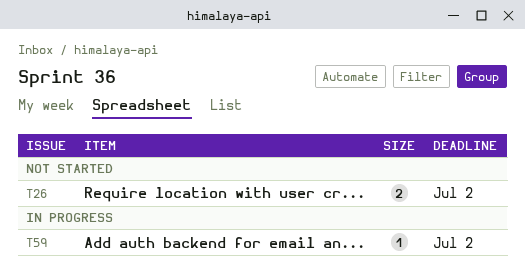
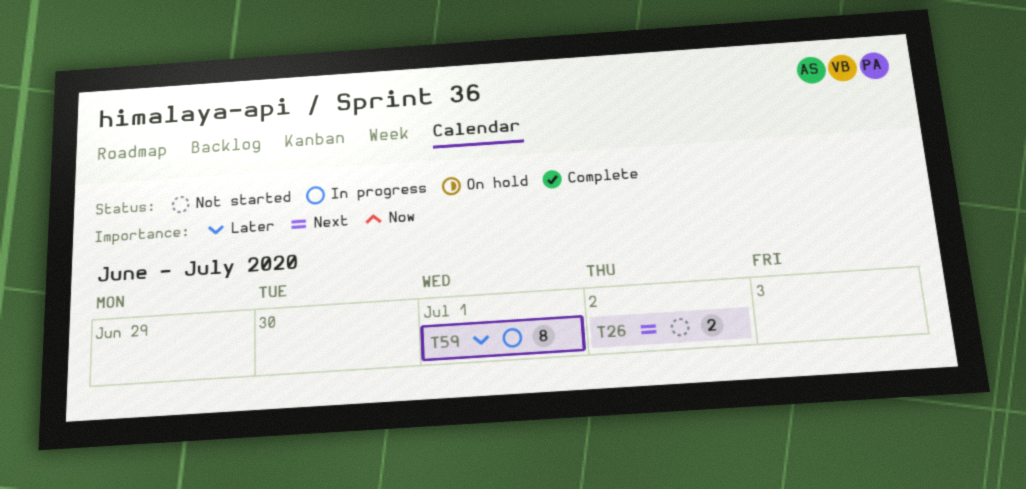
T59, estimate: 1 -> 8
T59, due: Jul 2 -> Jul 1

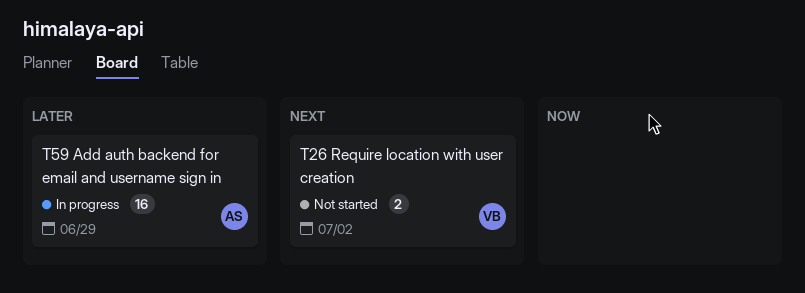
T59, estimate: 8 -> 16
T59, due: Jul 1 -> Jun 29

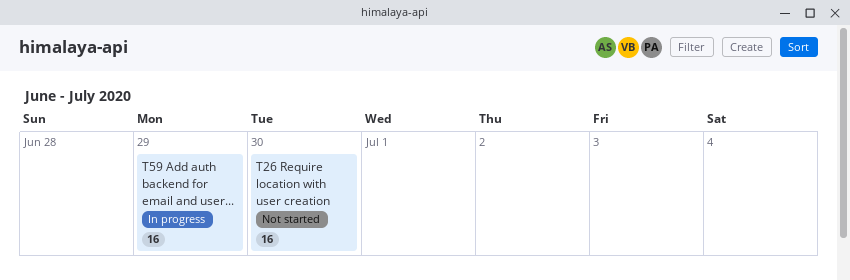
T26, estimate: 2 -> 16
T26, due: Jul 2 -> Jun 30

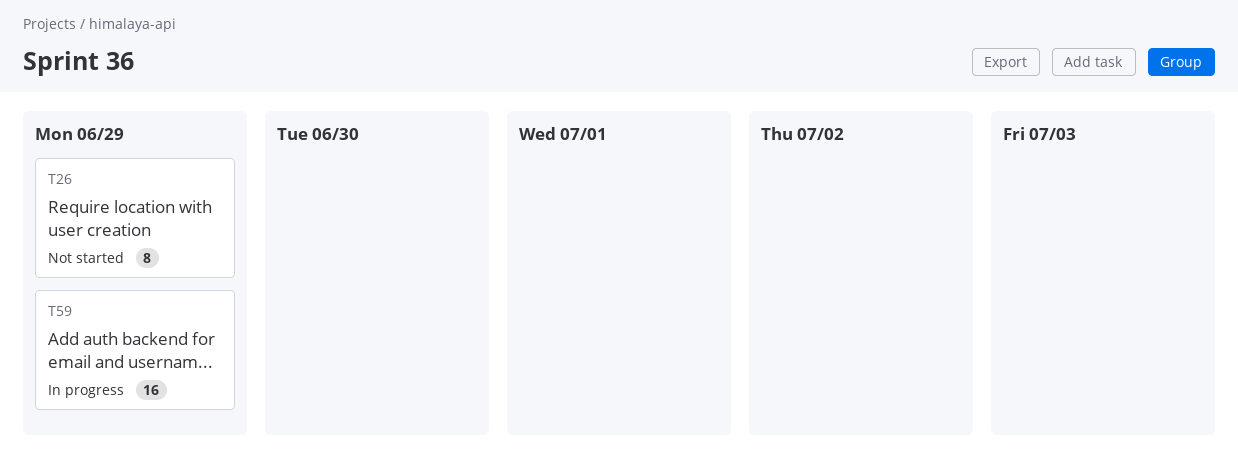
T26, estimate: 16 -> 8
T26, due: Jun 30 -> Jun 29

